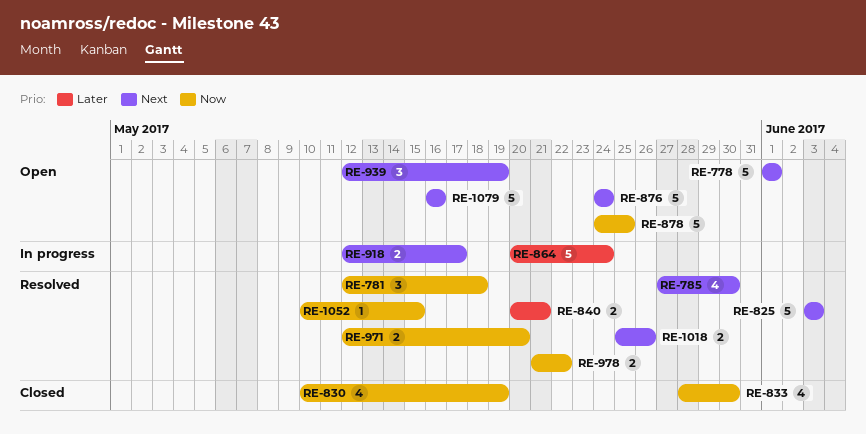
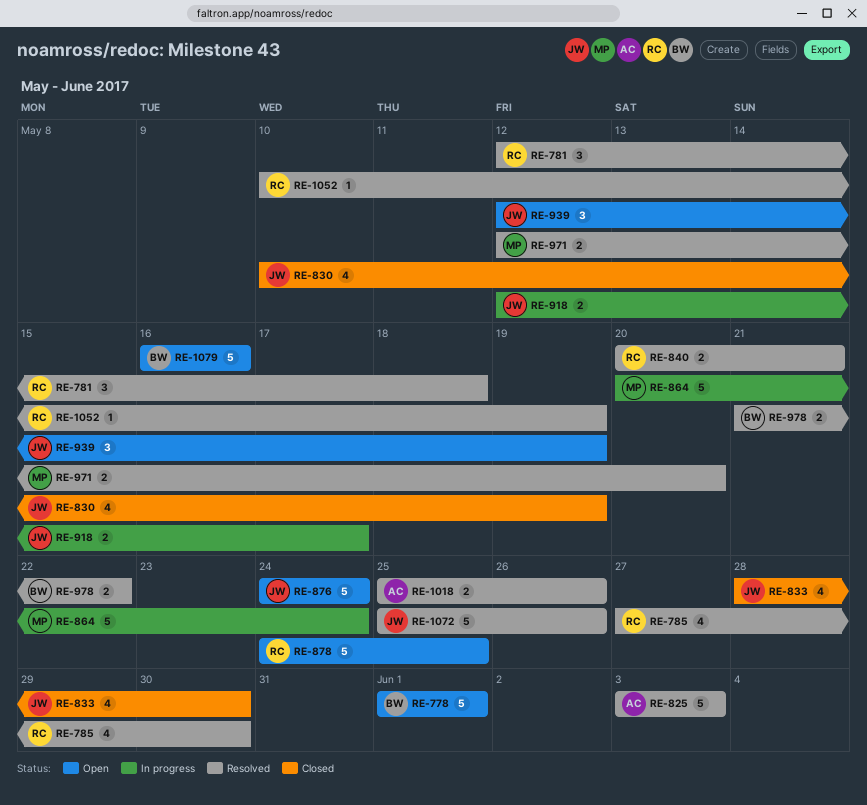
RE-1052, due: May 15 -> May 19
RE-1072: none -> present

